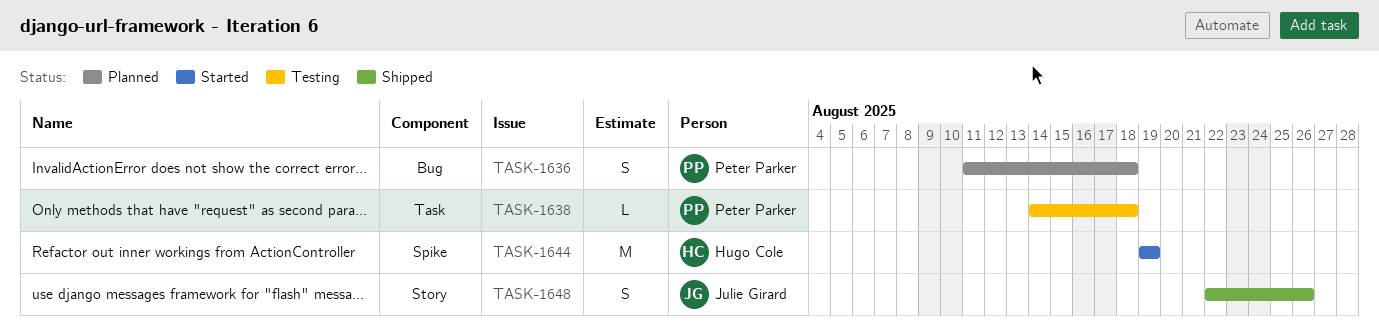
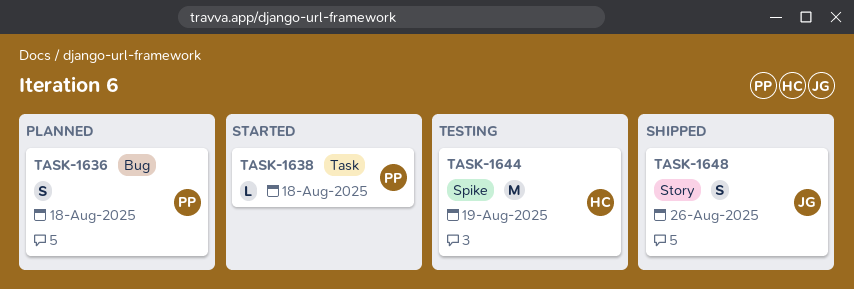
TASK-1638, status: Testing -> Started
TASK-1644, status: Started -> Testing

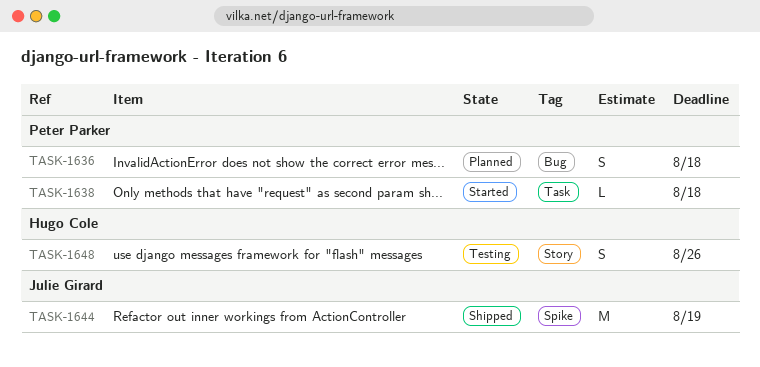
TASK-1644, status: Testing -> Shipped
TASK-1644, owner: Hugo Cole -> Julie Girard
TASK-1648, status: Shipped -> Testing
TASK-1648, owner: Julie Girard -> Hugo Cole

